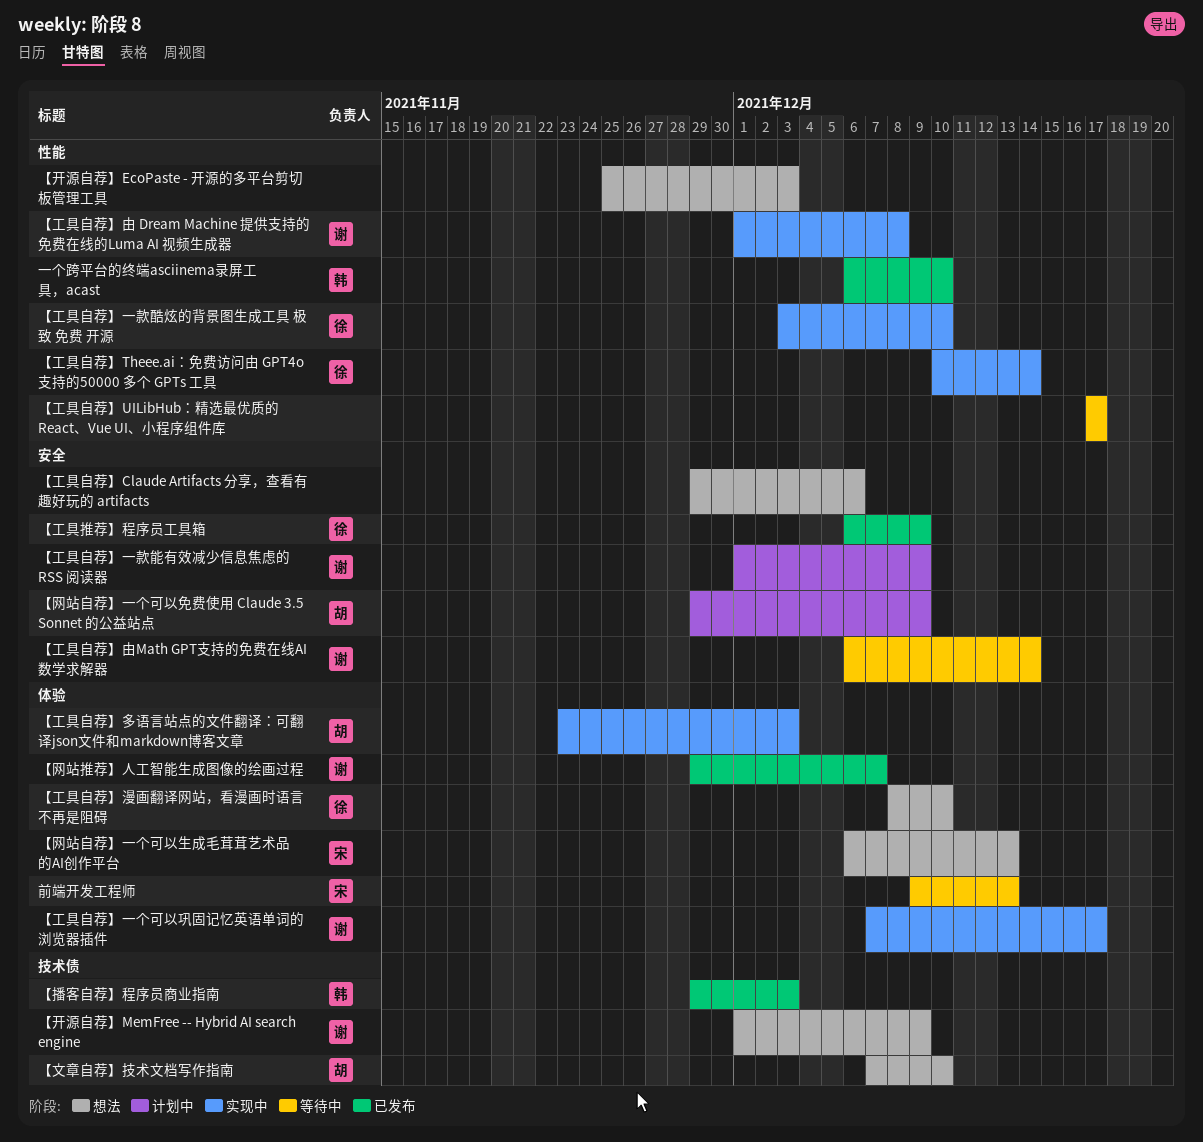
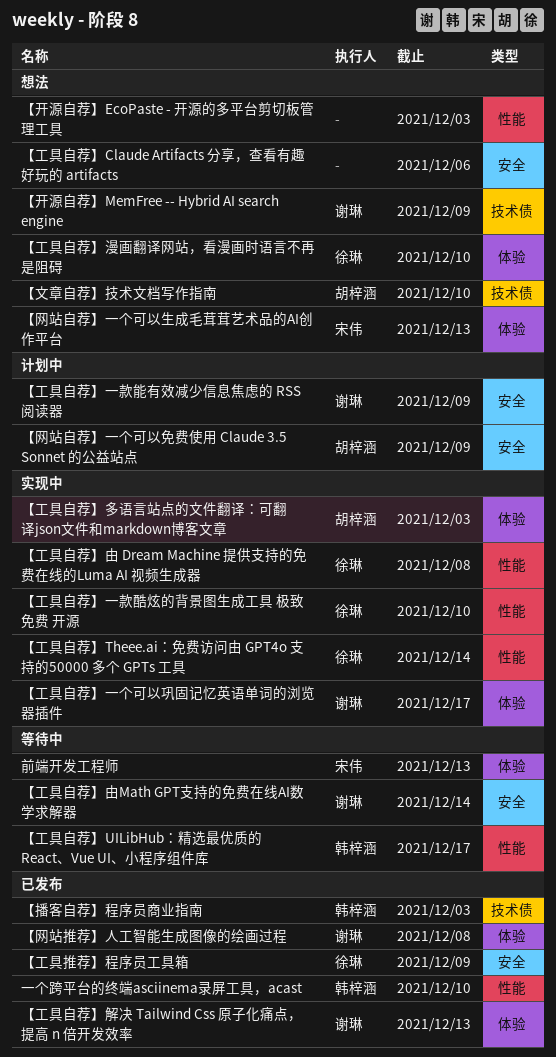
【工具自荐】UILibHub：精选最优质的 React、Vue UI、小程序组件库, owner: none -> 韩梓涵
【工具自荐】由 Dream Machine 提供支持的免费在线的Luma AI 视频生成器, owner: 谢琳 -> 徐琳
【工具自荐】解决 Tailwind Css 原子化痛点，提高 n 倍开发效率: none -> present
【网站推荐】人工智能生成图像的绘画过程, due: Dec 7 -> Dec 8

